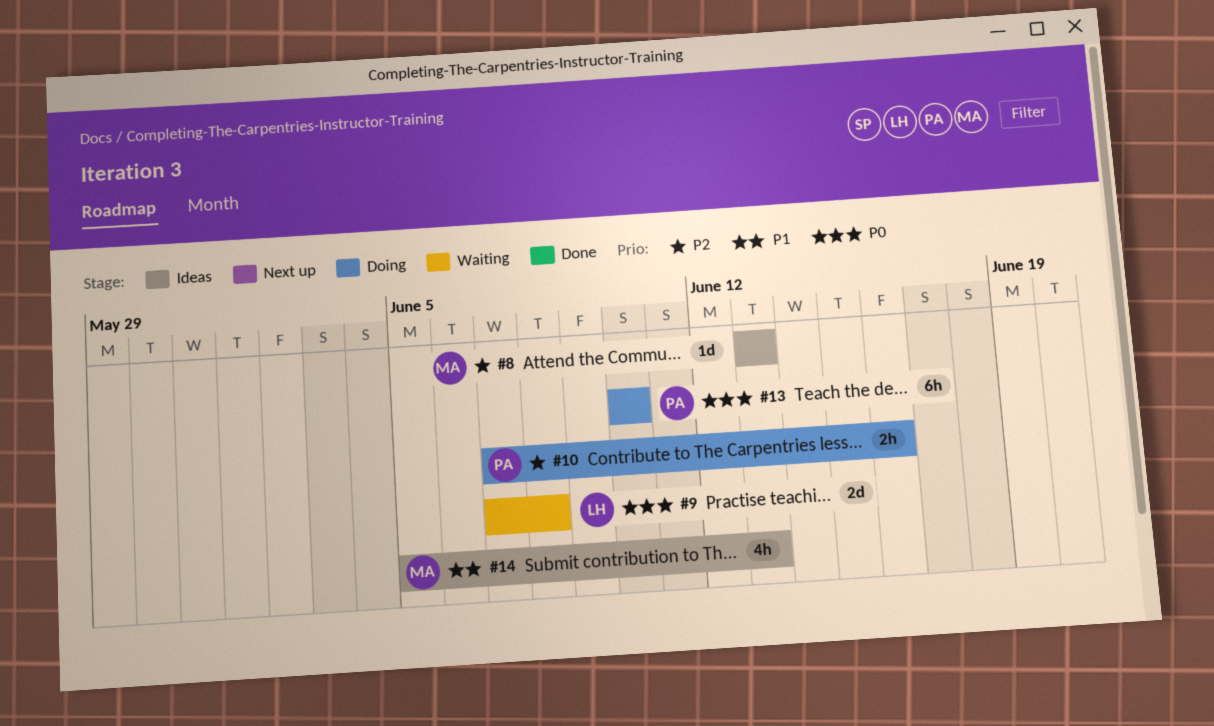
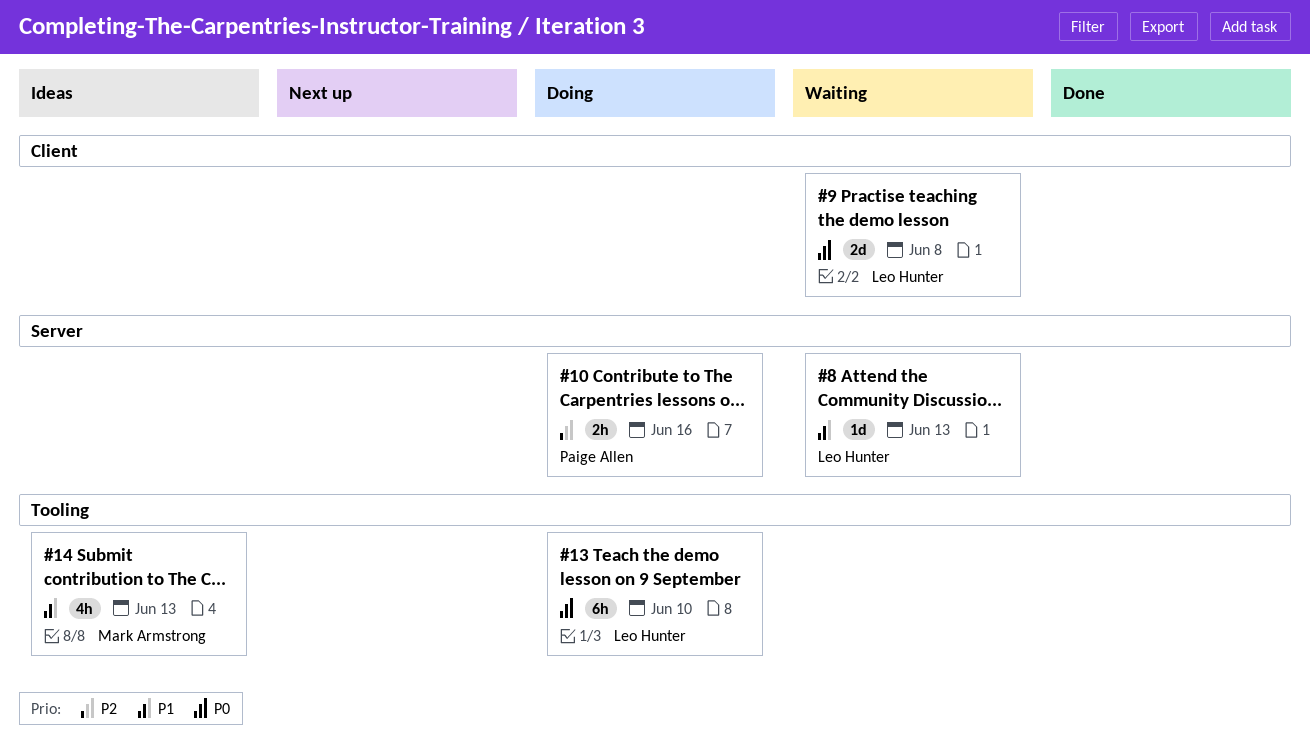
#8, status: Ideas -> Waiting
#8, owner: Mark Armstrong -> Leo Hunter
#8, priority: P2 -> P1
#13, owner: Paige Allen -> Leo Hunter

